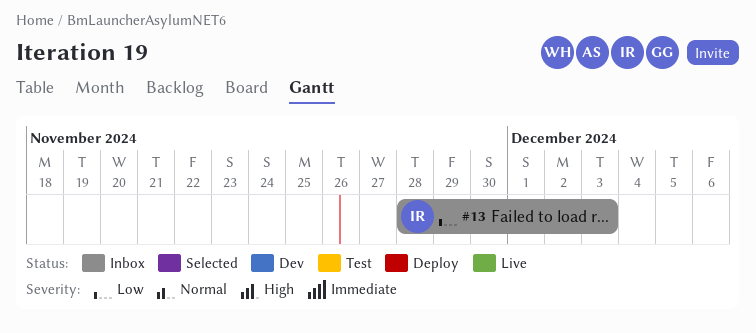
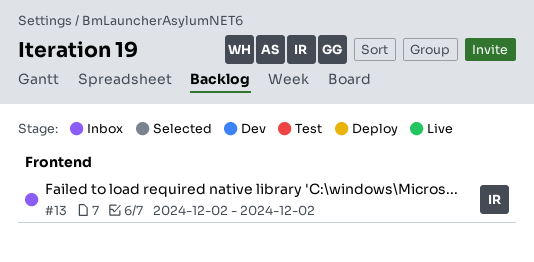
#13, start: Nov 28 -> Dec 2
#13, due: Dec 3 -> Dec 2

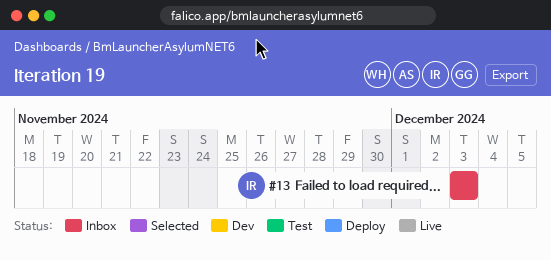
#13, start: Dec 2 -> Dec 3
#13, due: Dec 2 -> Dec 3

